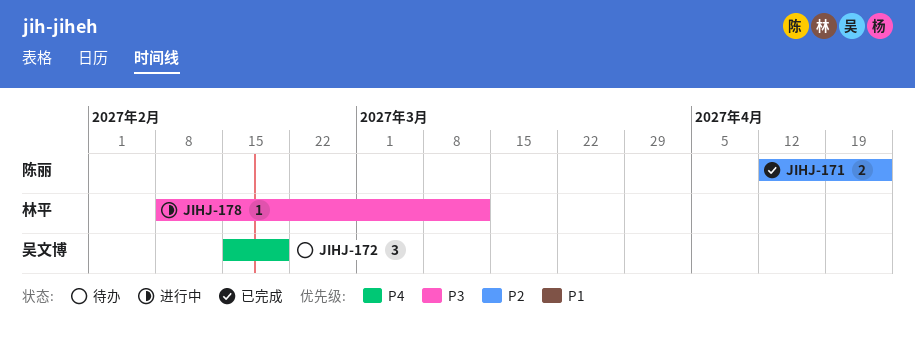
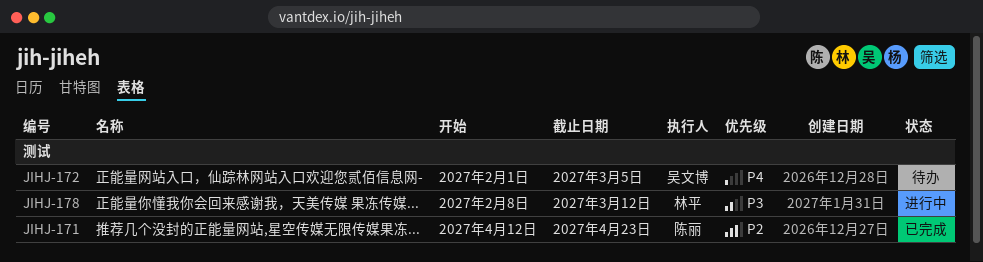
JIHJ-172, start: Feb 15 -> Feb 1
JIHJ-172, due: Feb 19 -> Mar 5

